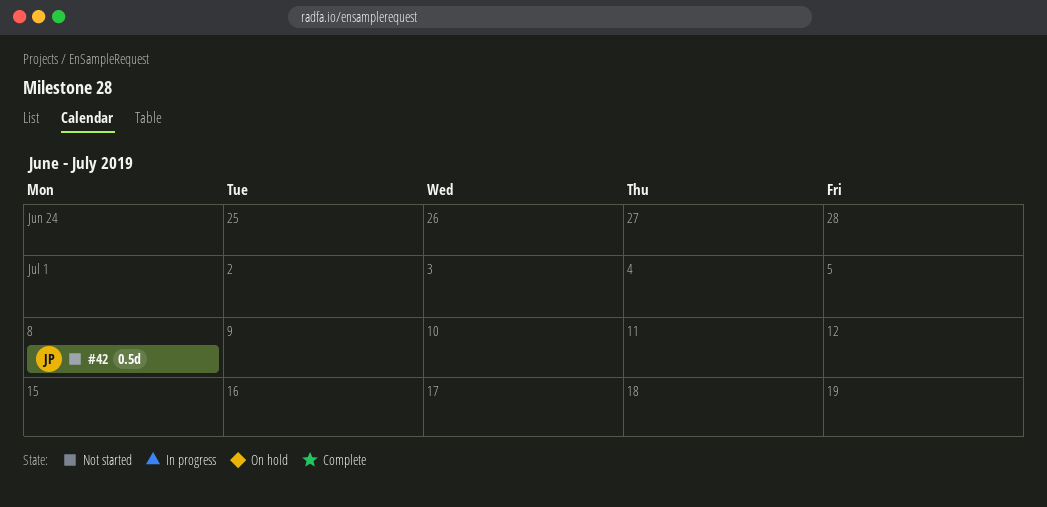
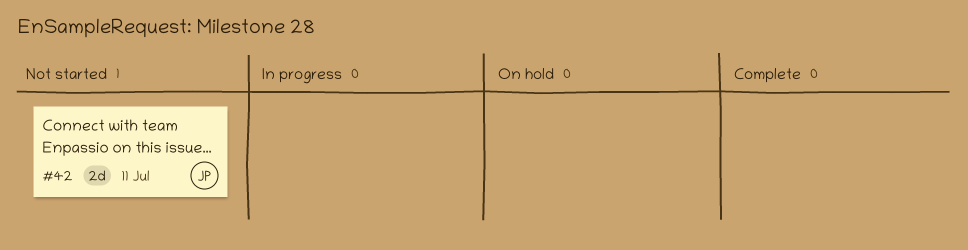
#42, estimate: 0.5d -> 2d
#42, due: Jul 8 -> Jul 11

